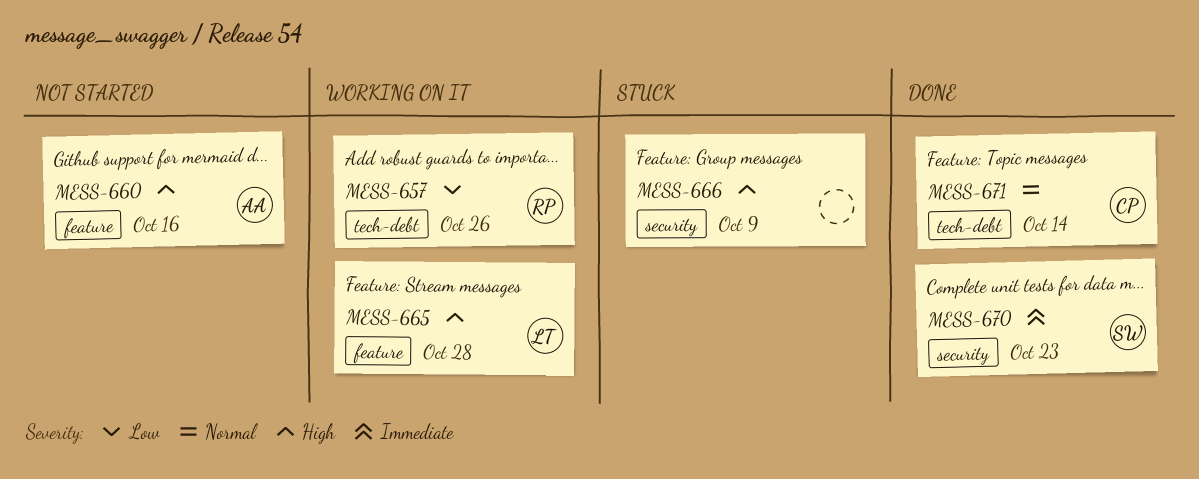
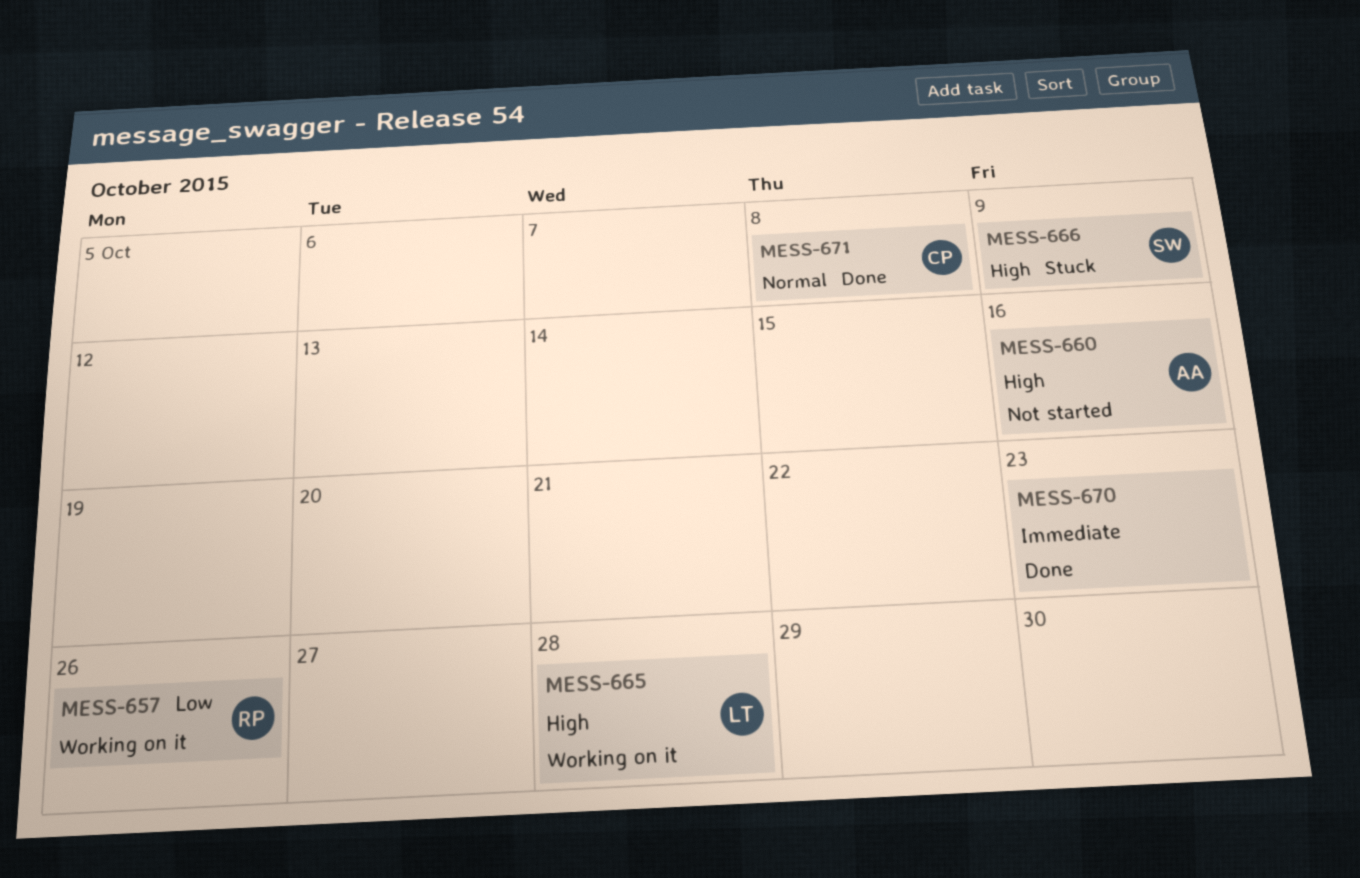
MESS-666, owner: none -> SW
MESS-670, owner: SW -> none
MESS-671, due: Oct 14 -> Oct 8

